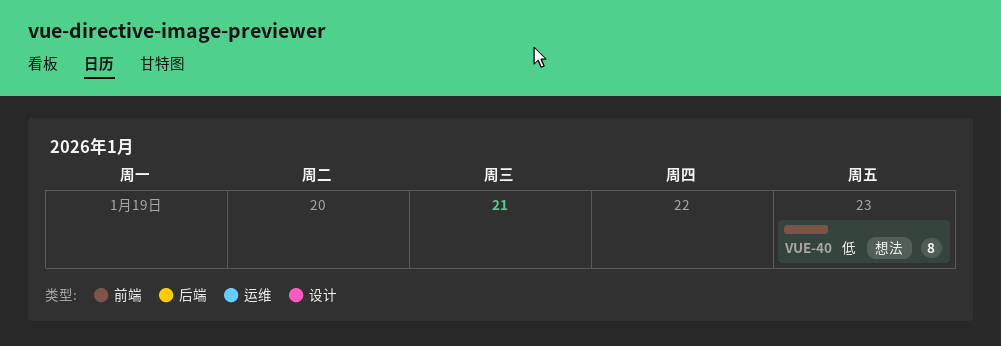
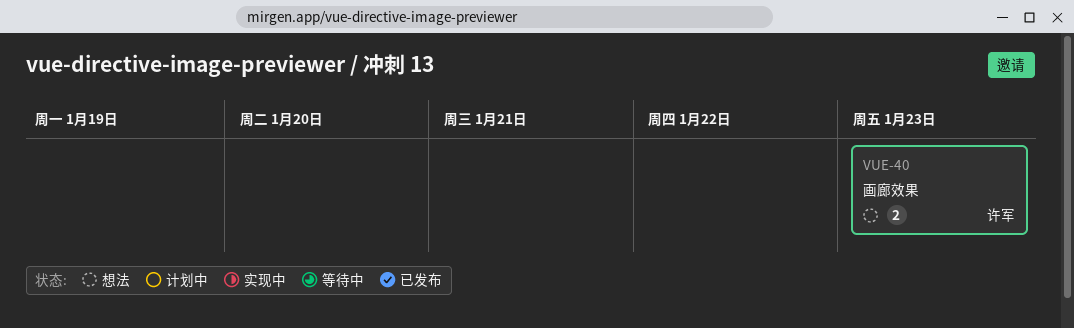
VUE-40, estimate: 8 -> 2

